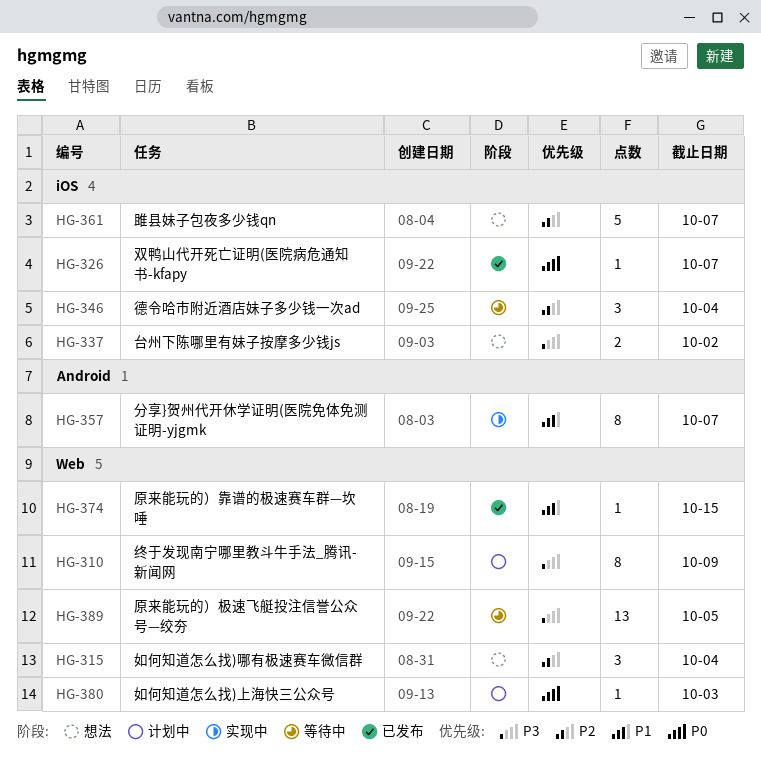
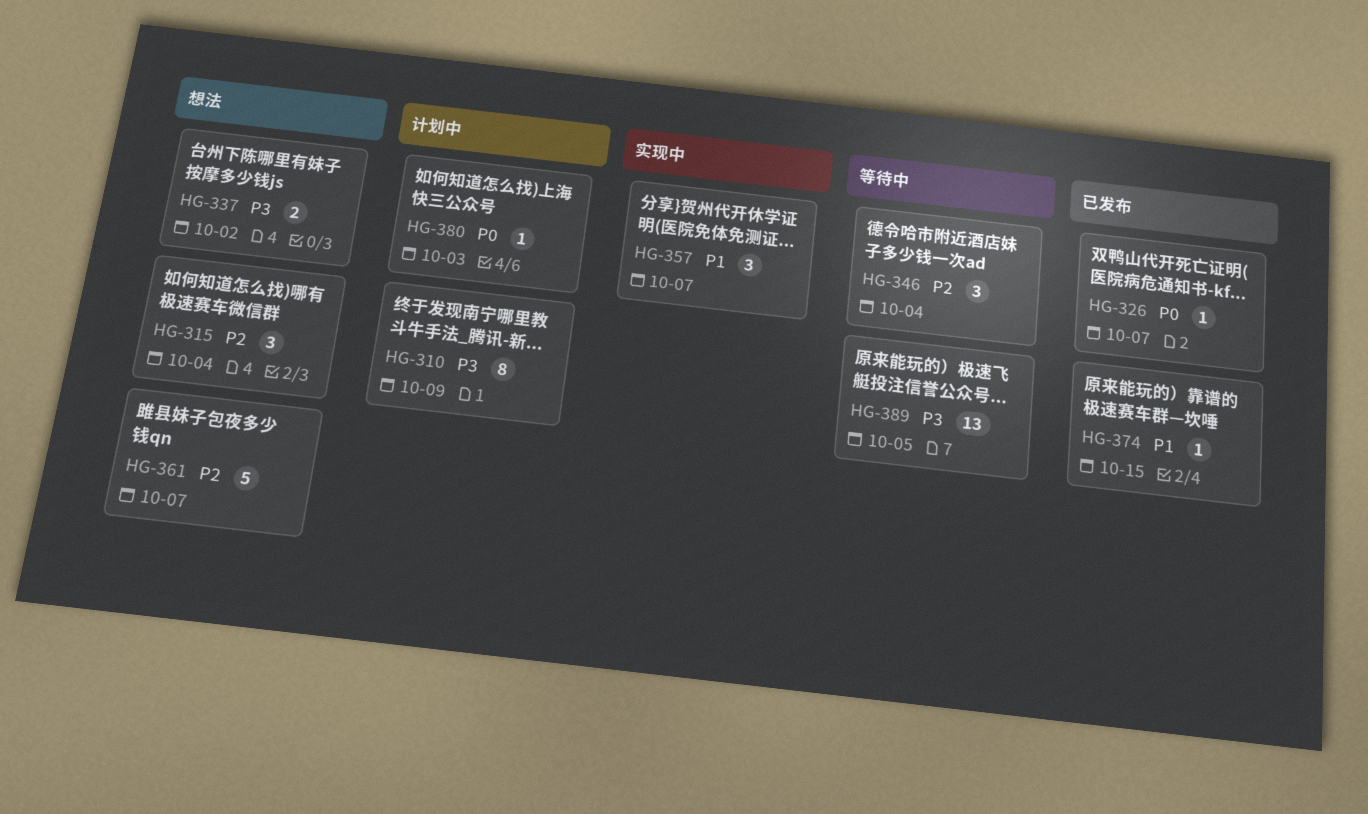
HG-357, estimate: 8 -> 3

